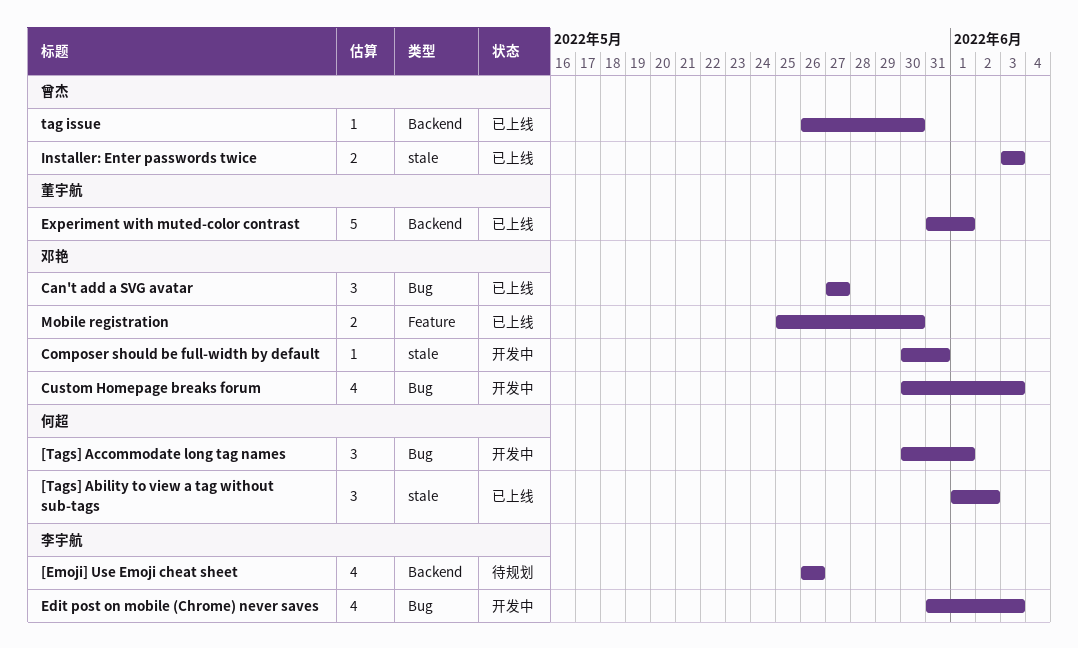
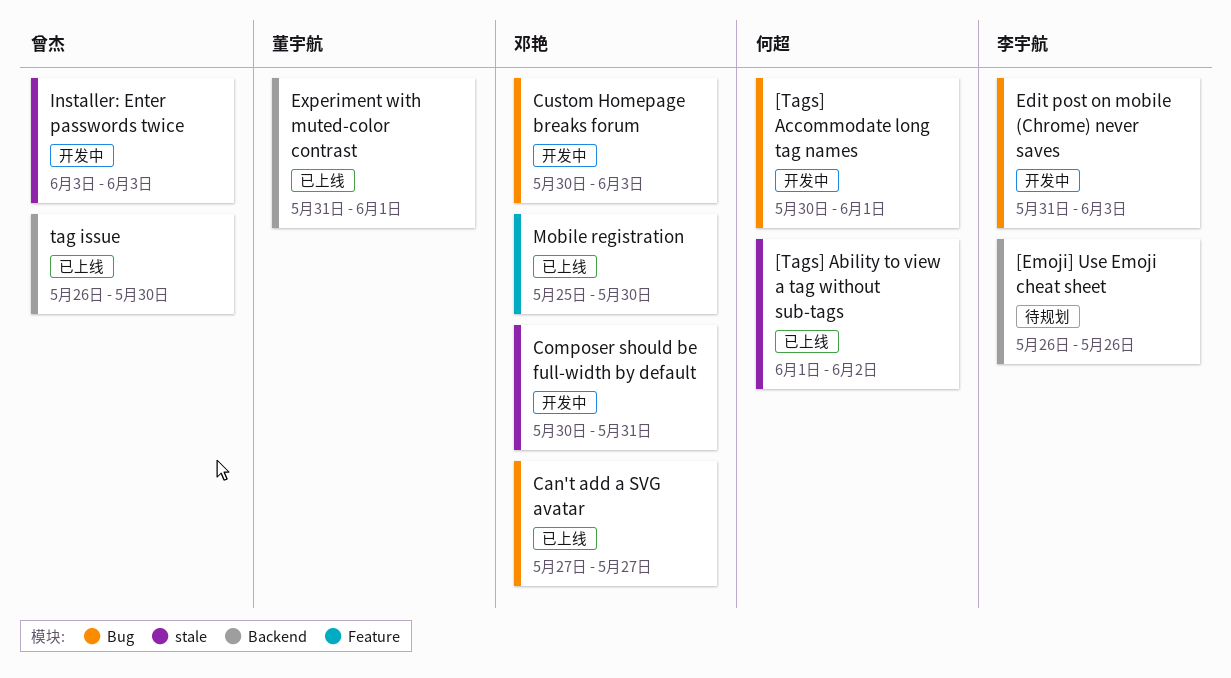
Installer: Enter passwords twice, status: 已上线 -> 开发中

